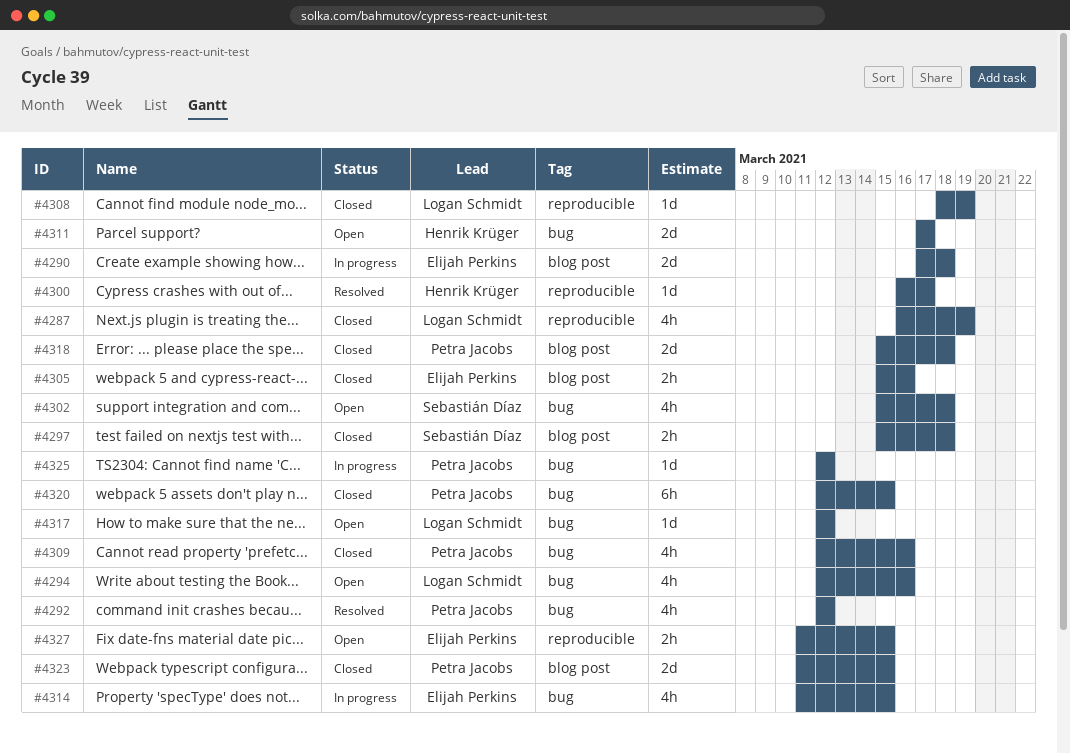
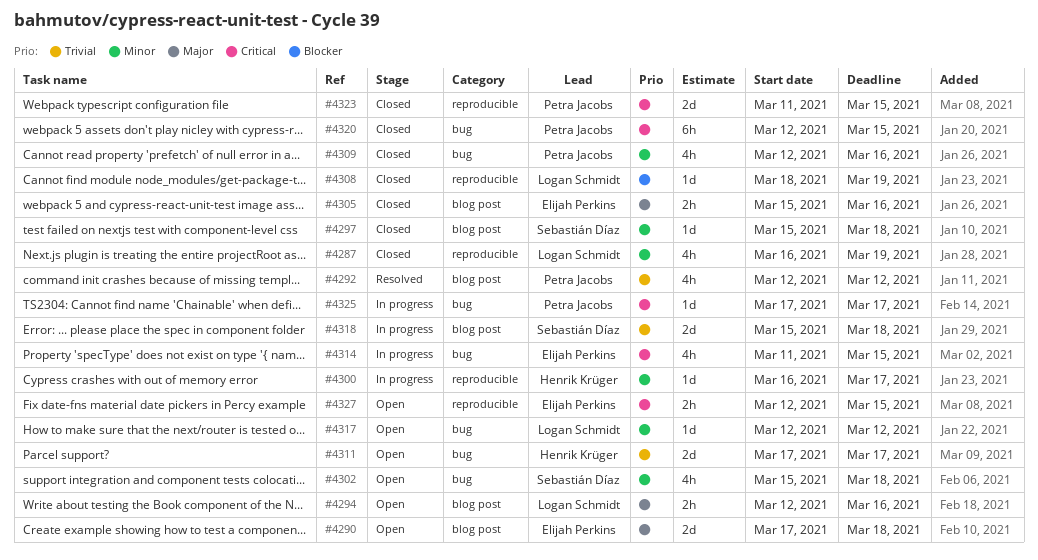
#4290, status: In progress -> Open
#4292, label: bug -> blog post
#4294, label: bug -> blog post
#4294, estimate: 4h -> 2h
#4297, estimate: 2h -> 1d
#4300, status: Resolved -> In progress
#4318, status: Closed -> In progress
#4318, owner: Petra Jacobs -> Sebastián Díaz
#4323, label: blog post -> reproducible
#4325, start: Mar 12 -> Mar 17
#4325, due: Mar 12 -> Mar 17
#4327, start: Mar 11 -> Mar 12

